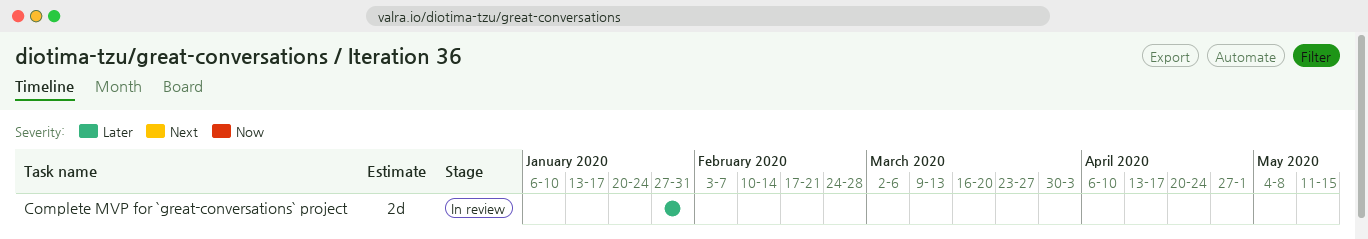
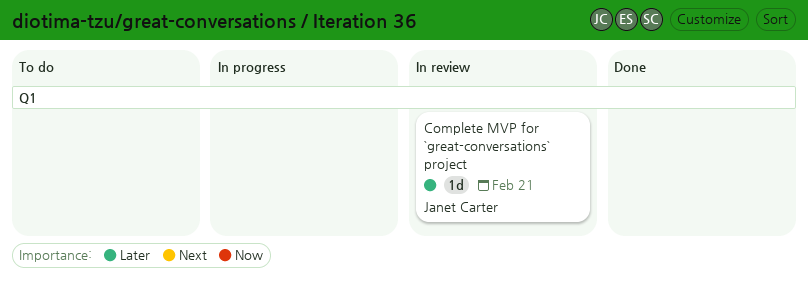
Complete MVP for `great-conversations` project, estimate: 2d -> 1d
Complete MVP for `great-conversations` project, due: Jan 31 -> Feb 21

